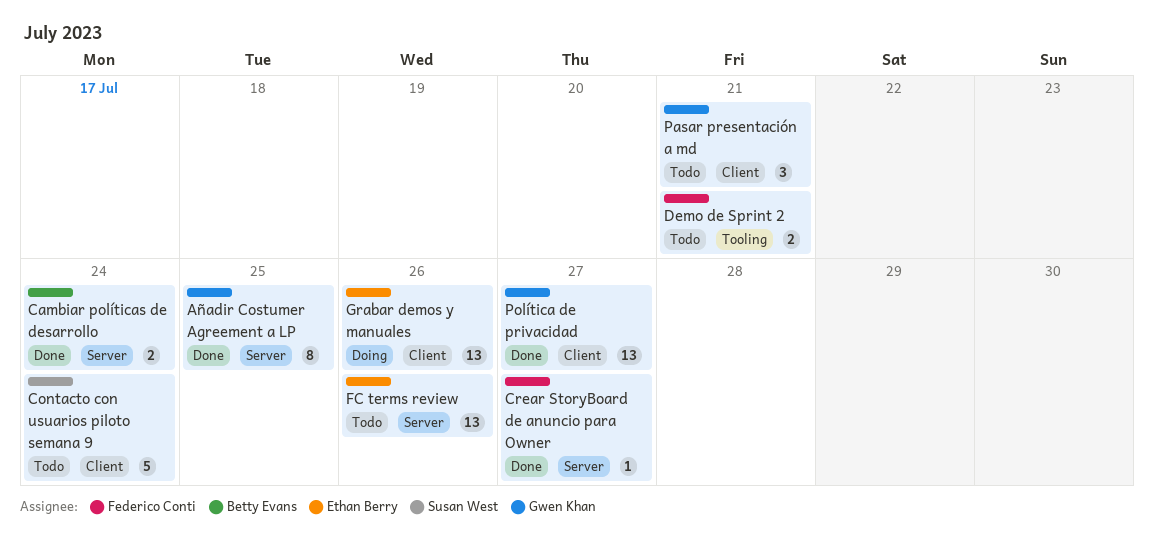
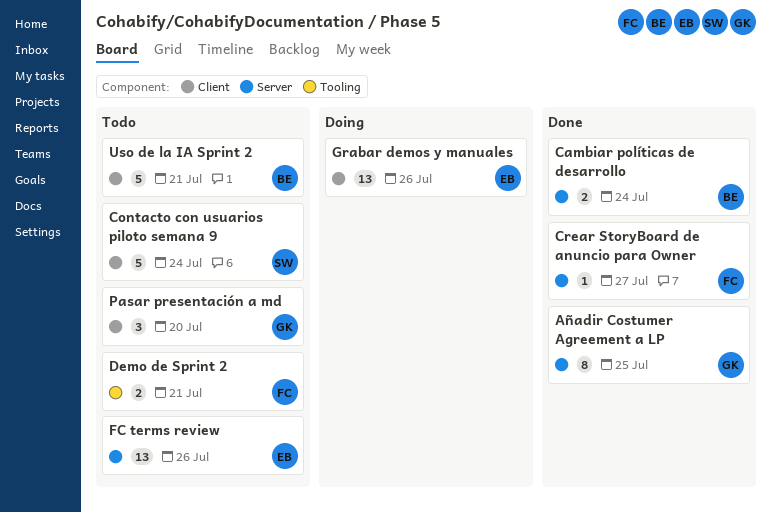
Pasar presentación a md, due: Jul 21 -> Jul 20
Política de privacidad: present -> none
Uso de la IA Sprint 2: none -> present

